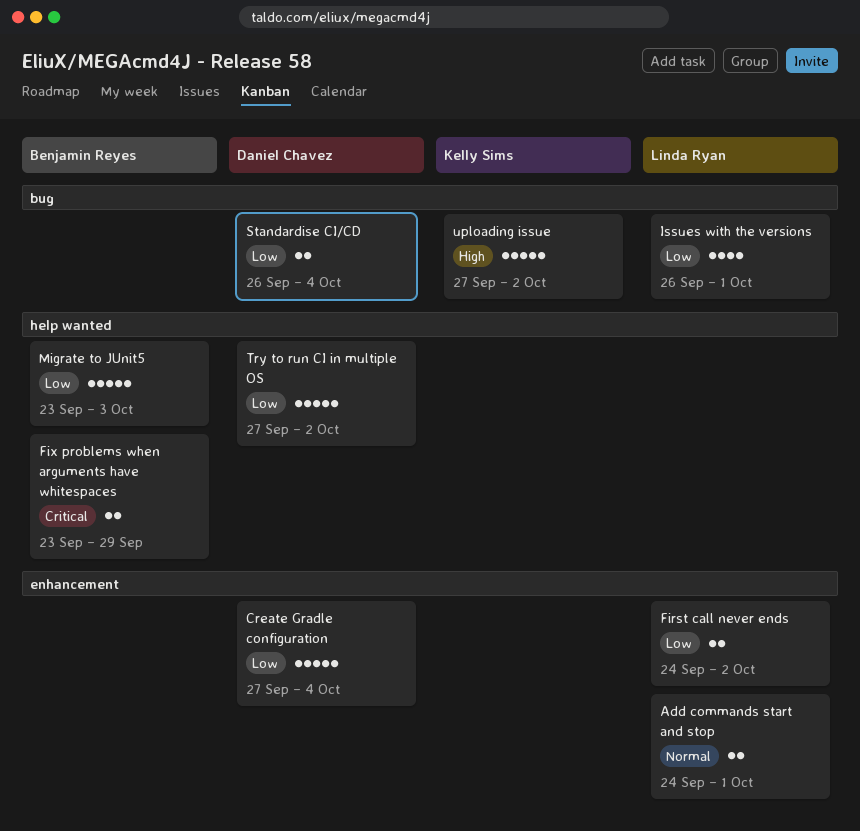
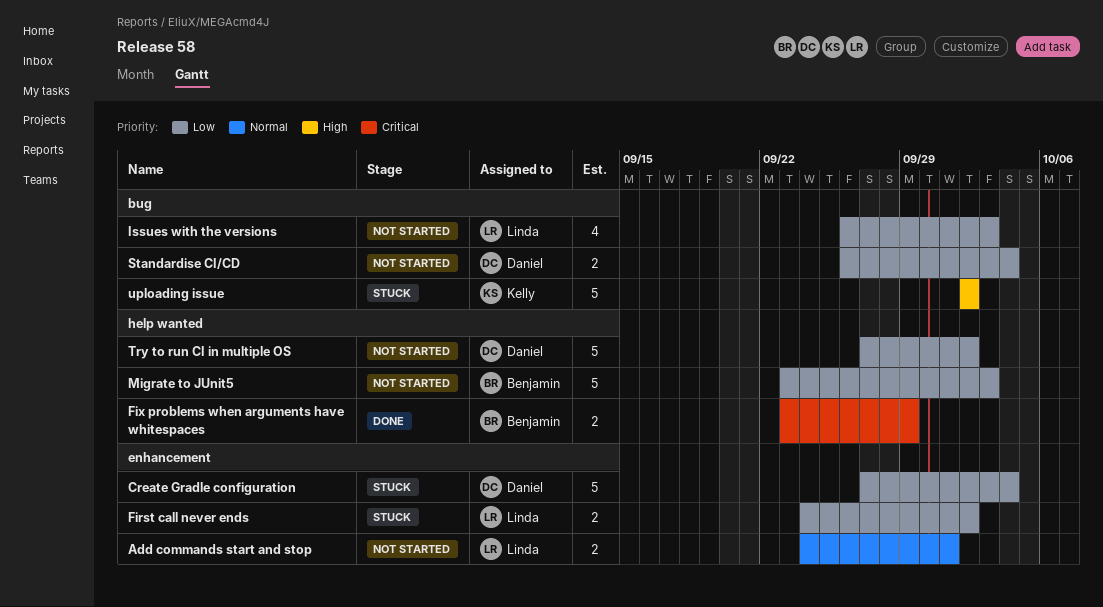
Issues with the versions, due: Oct 1 -> Oct 3
uploading issue, start: Sep 27 -> Oct 2

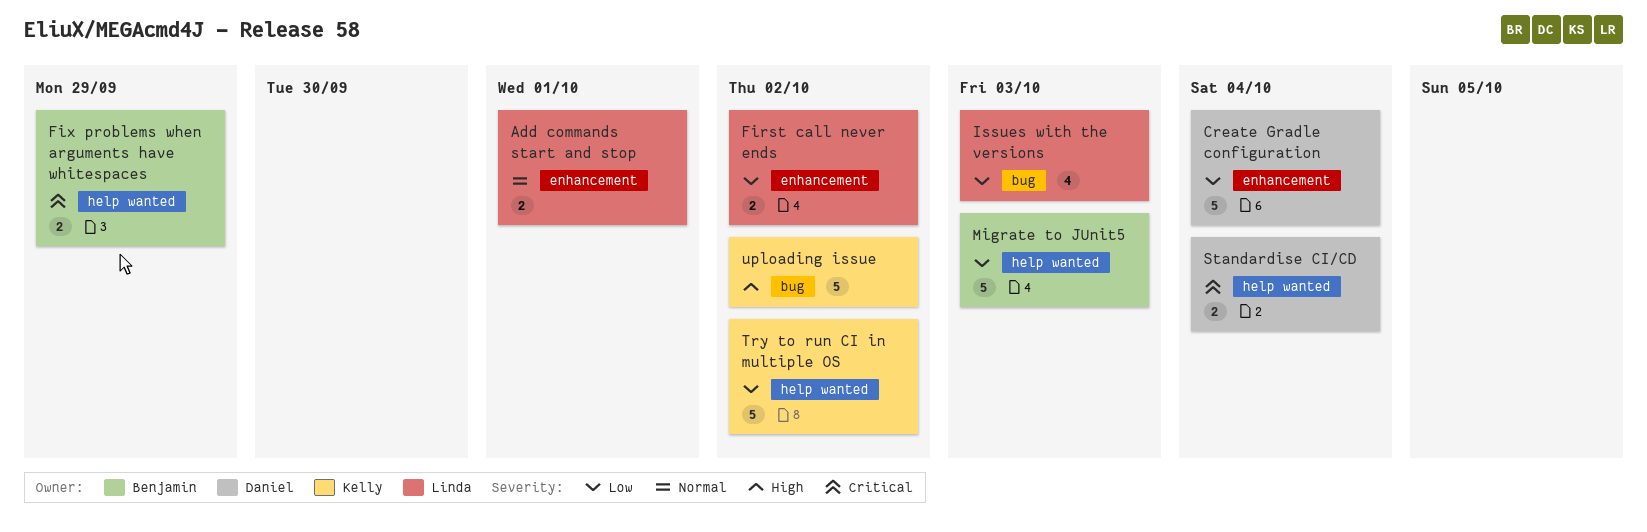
Standardise CI/CD, priority: Low -> Critical
Standardise CI/CD, label: bug -> help wanted
Try to run CI in multiple OS, owner: Daniel -> Kelly

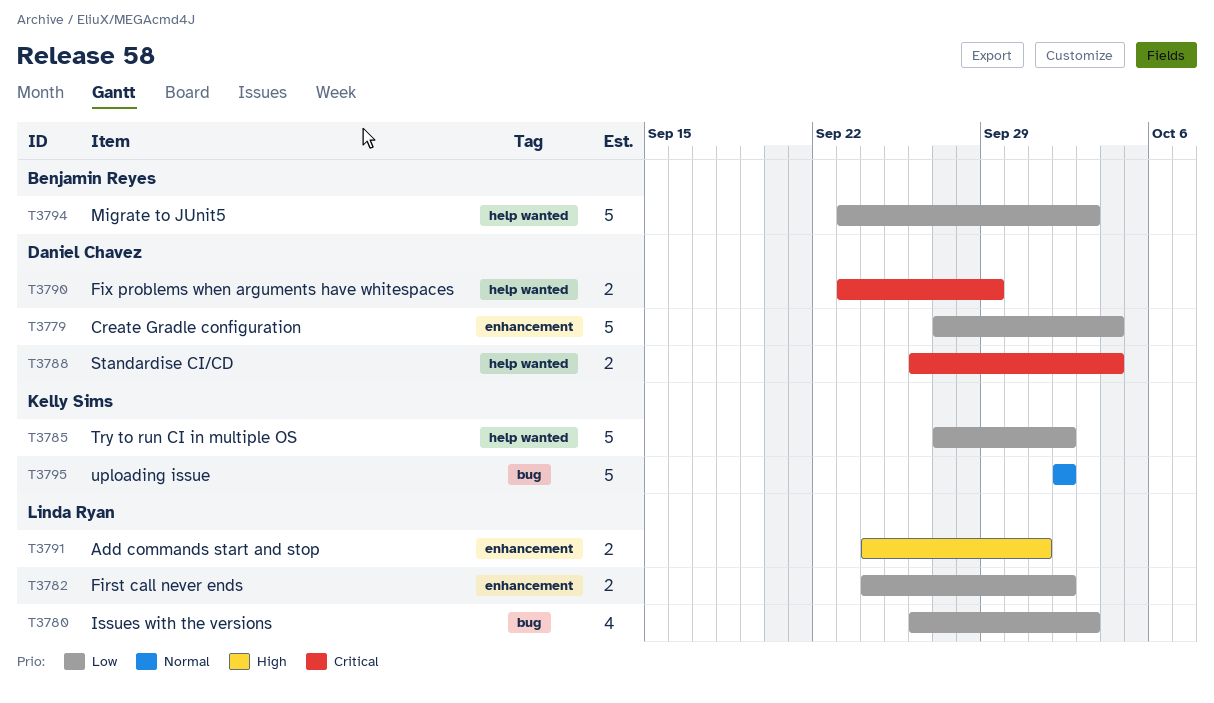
Add commands start and stop, priority: Normal -> High
Fix problems when arguments have whitespaces, owner: Benjamin Reyes -> Daniel Chavez
uploading issue, priority: High -> Normal

